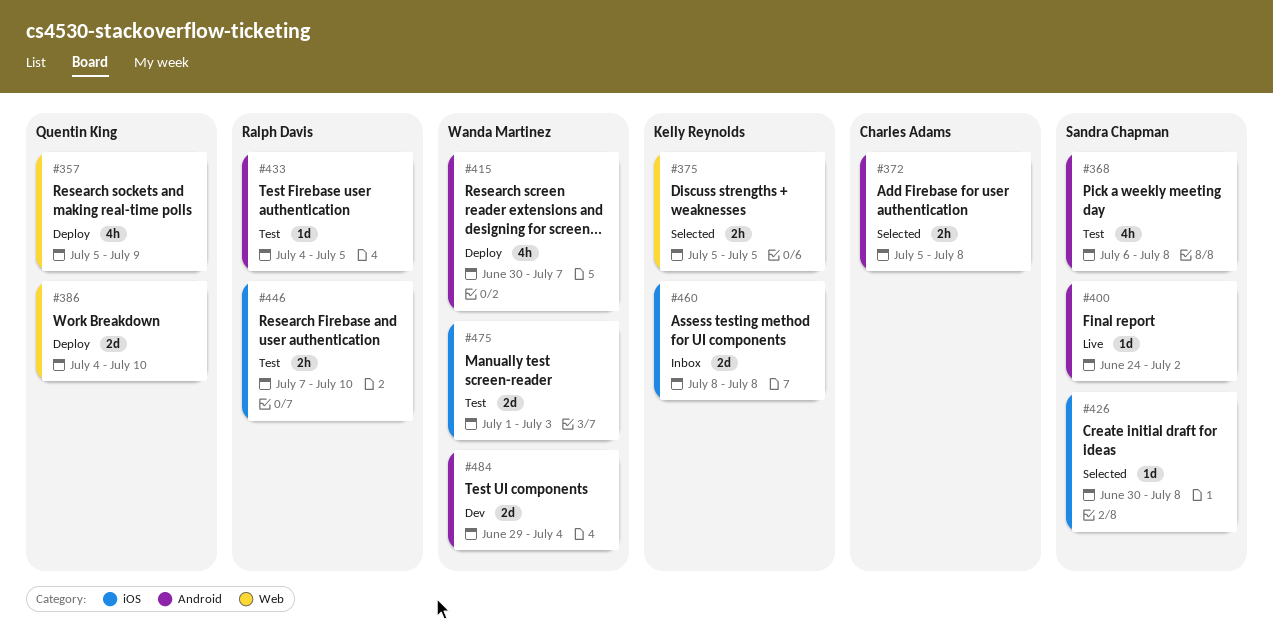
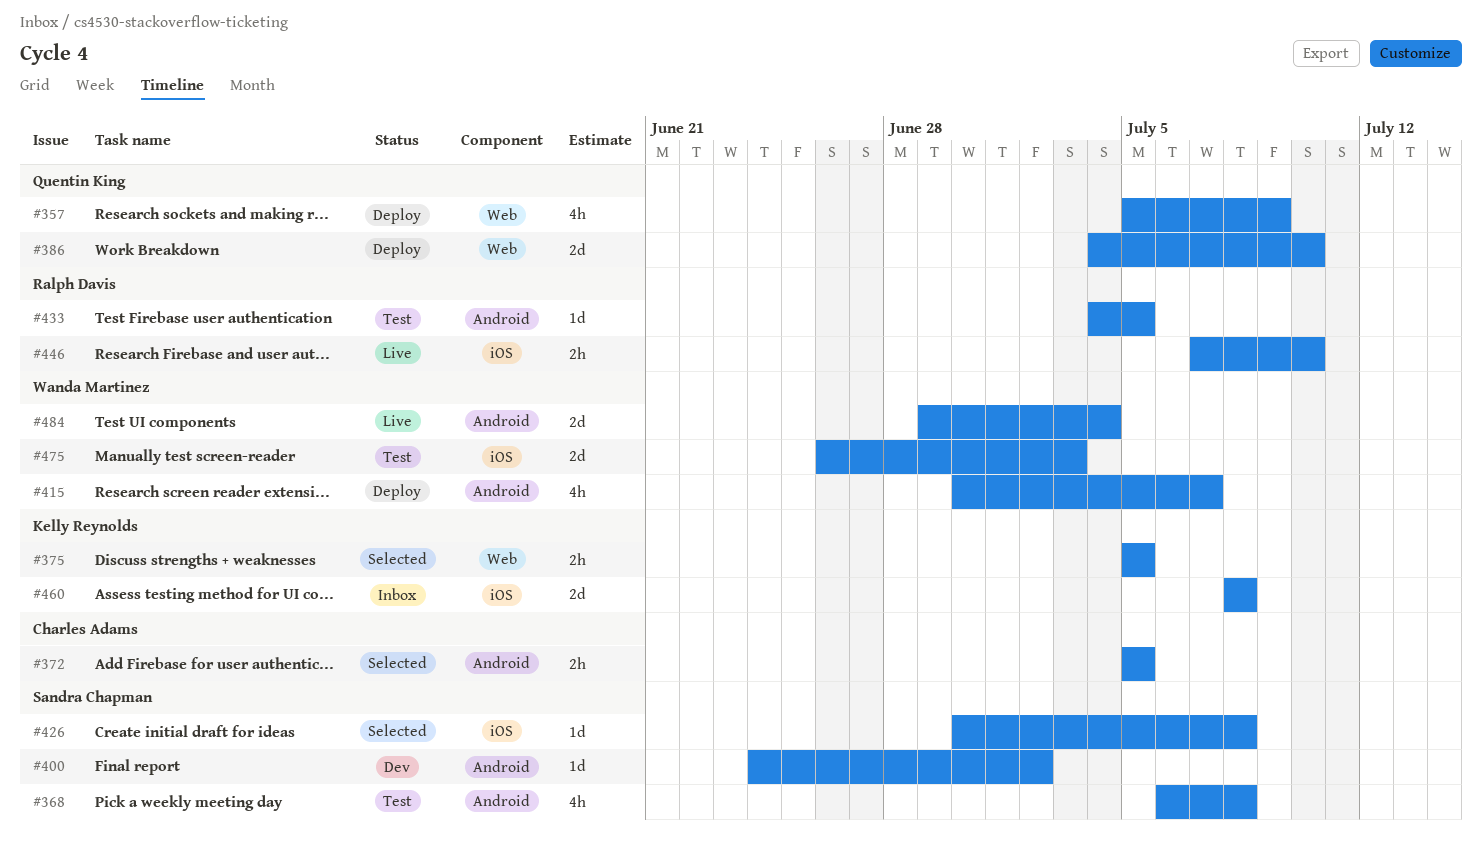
#372, due: Jul 8 -> Jul 5
#400, status: Live -> Dev
#446, status: Test -> Live
#475, start: Jul 1 -> Jun 26
#484, status: Dev -> Live

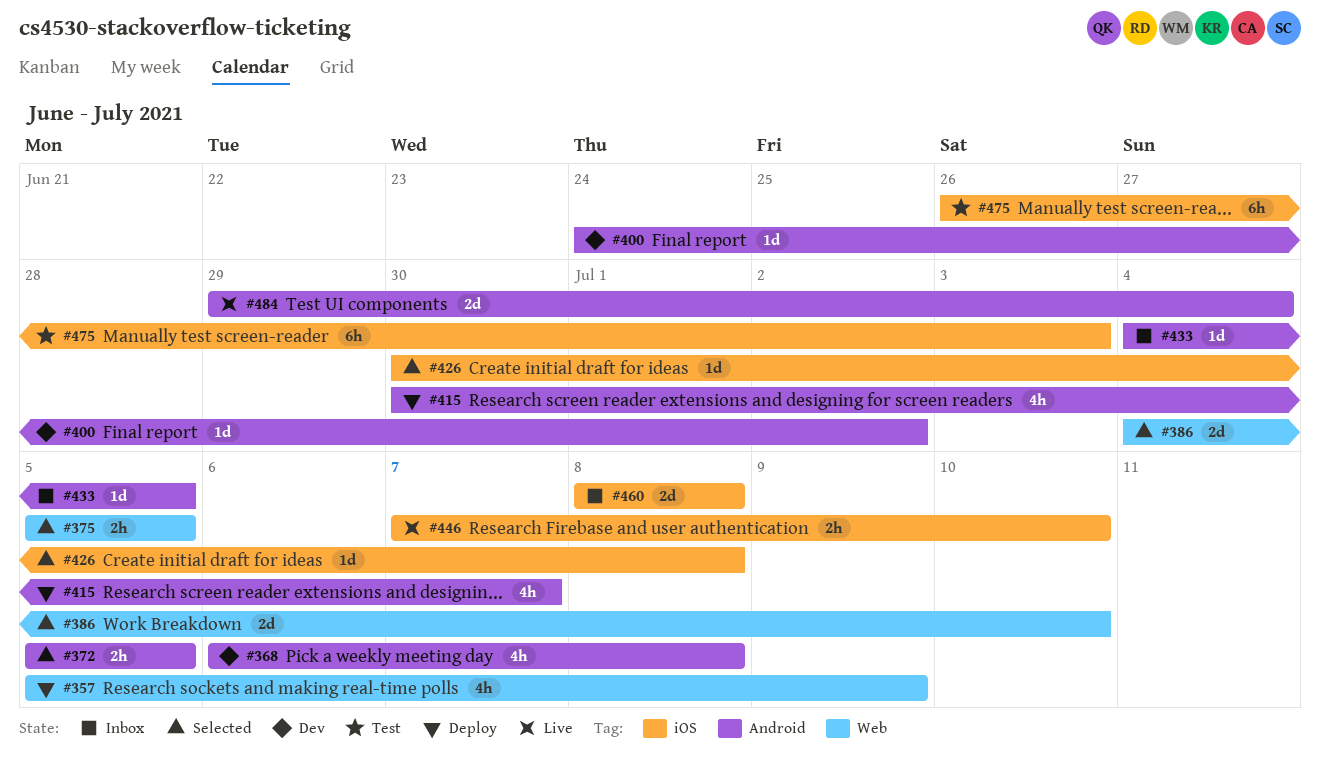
#368, status: Test -> Dev
#386, status: Deploy -> Selected
#433, status: Test -> Inbox
#475, estimate: 2d -> 6h

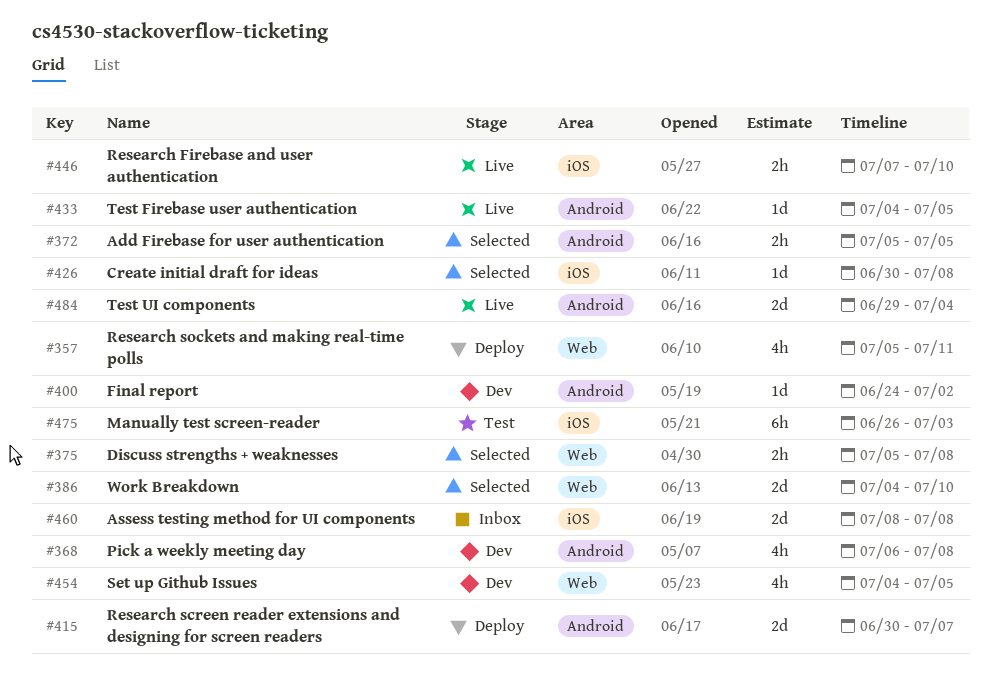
#357, due: Jul 9 -> Jul 11
#375, due: Jul 5 -> Jul 8
#415, estimate: 4h -> 2d
#433, status: Inbox -> Live
#454: none -> present

